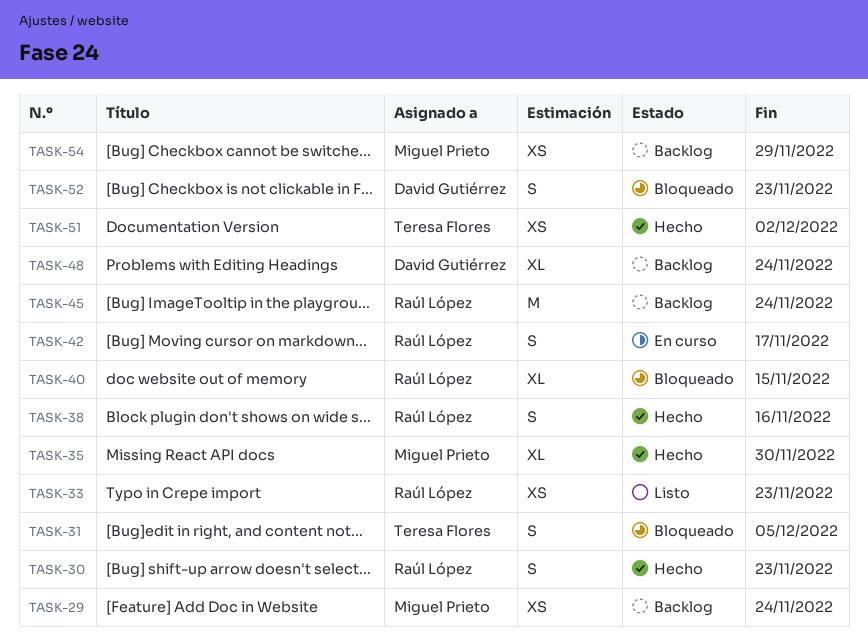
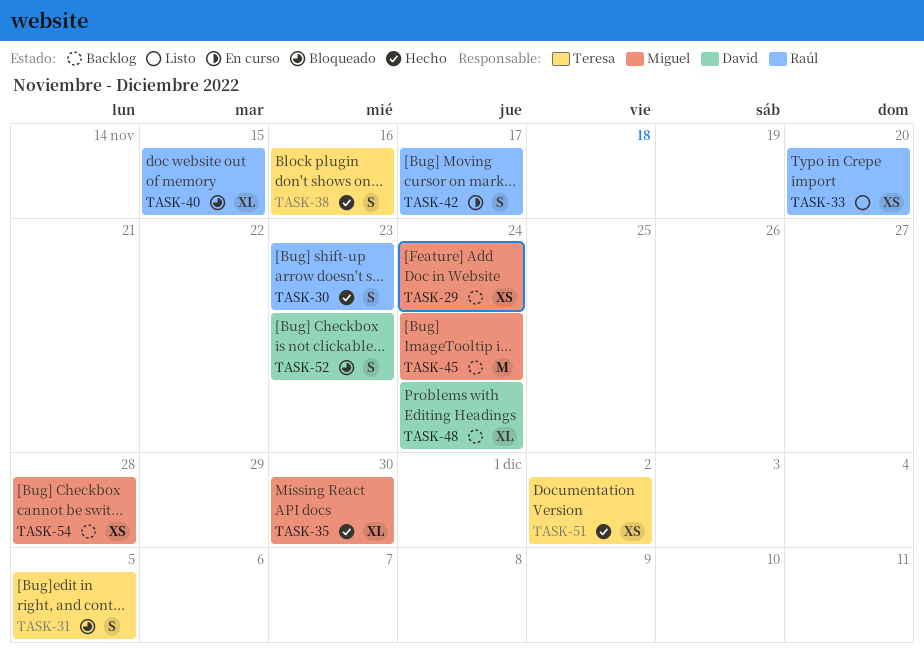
TASK-33, due: Nov 23 -> Nov 20
TASK-38, owner: Raúl López -> Teresa Flores
TASK-45, owner: Raúl López -> Miguel Prieto
TASK-54, due: Nov 29 -> Nov 28

